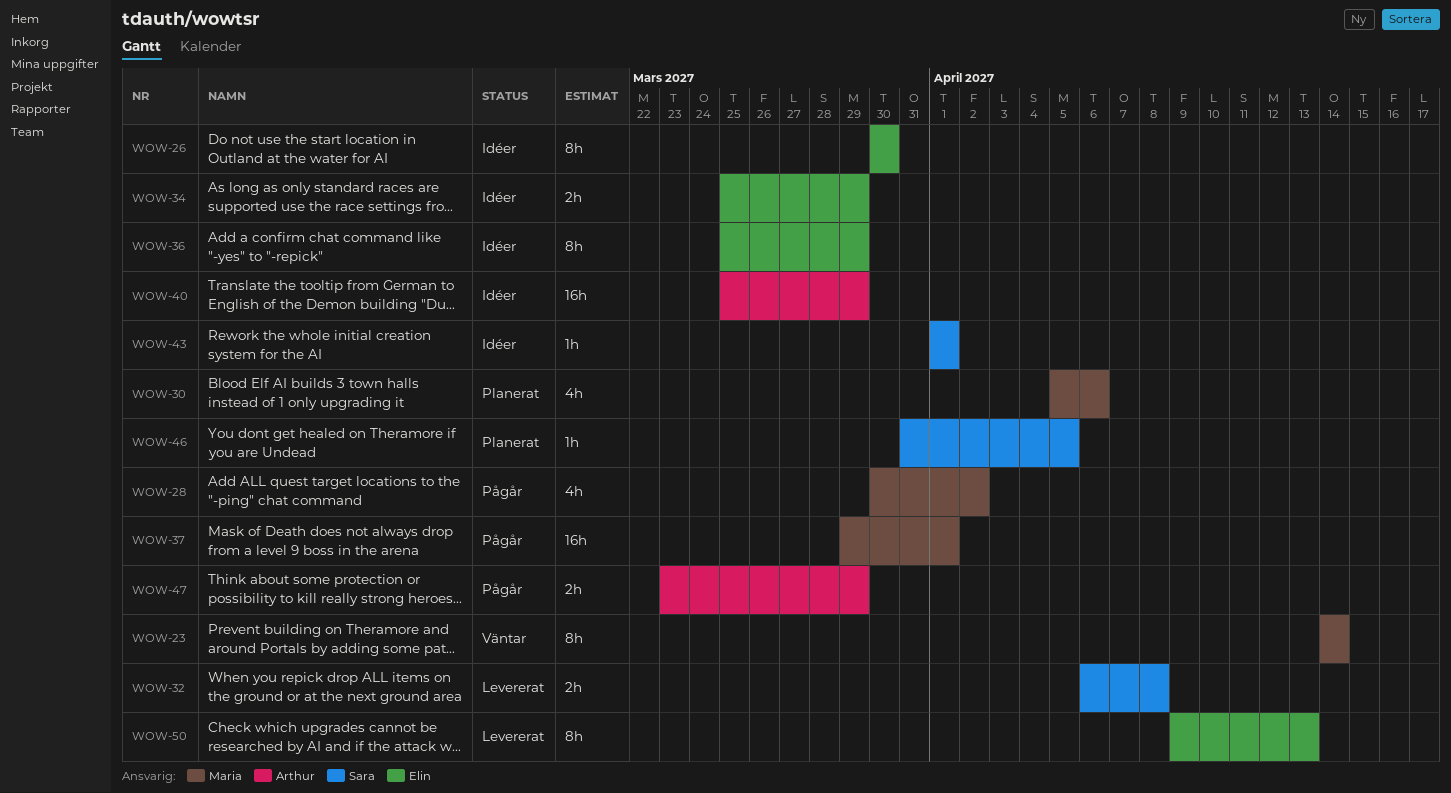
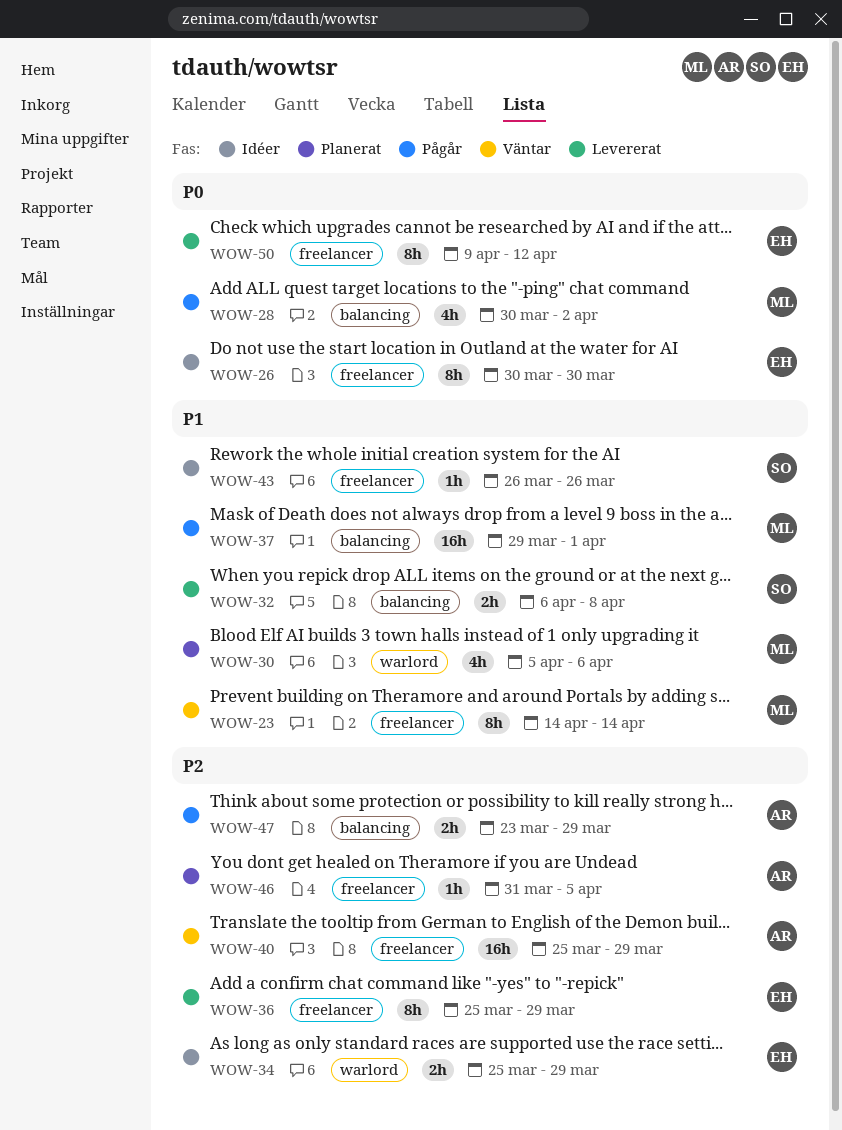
WOW-36, status: Idéer -> Levererat
WOW-40, status: Idéer -> Väntar
WOW-43, start: Apr 1 -> Mar 26
WOW-43, due: Apr 1 -> Mar 26
WOW-46, owner: Sara -> Arthur
WOW-50, due: Apr 13 -> Apr 12

